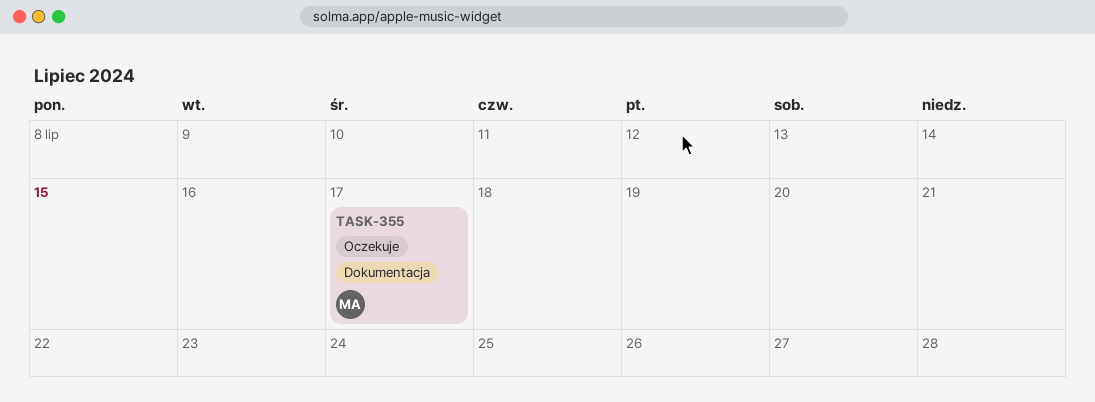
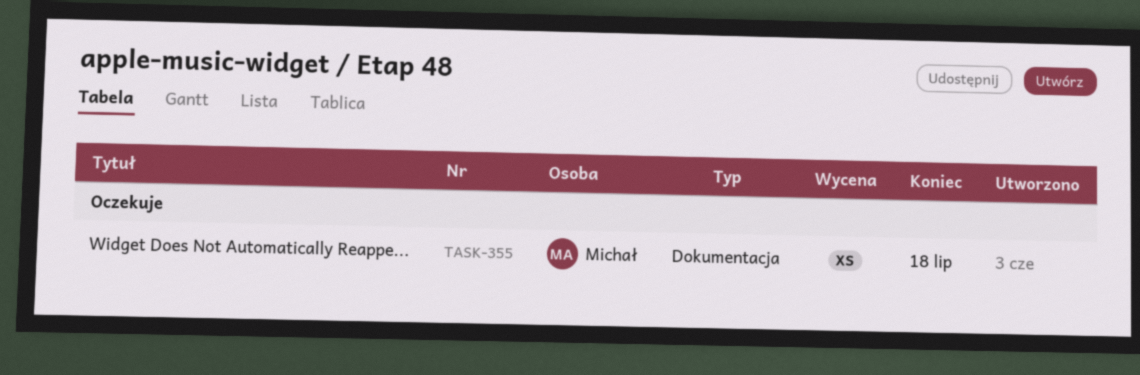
TASK-355, due: Jul 17 -> Jul 18

